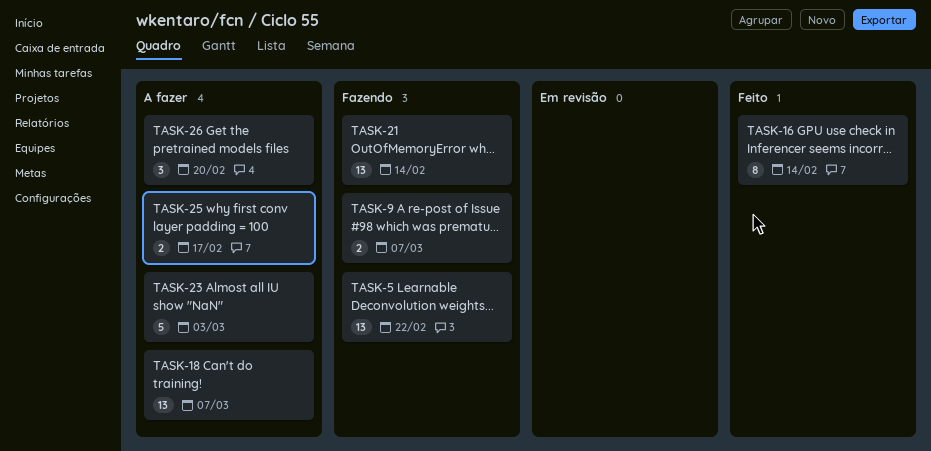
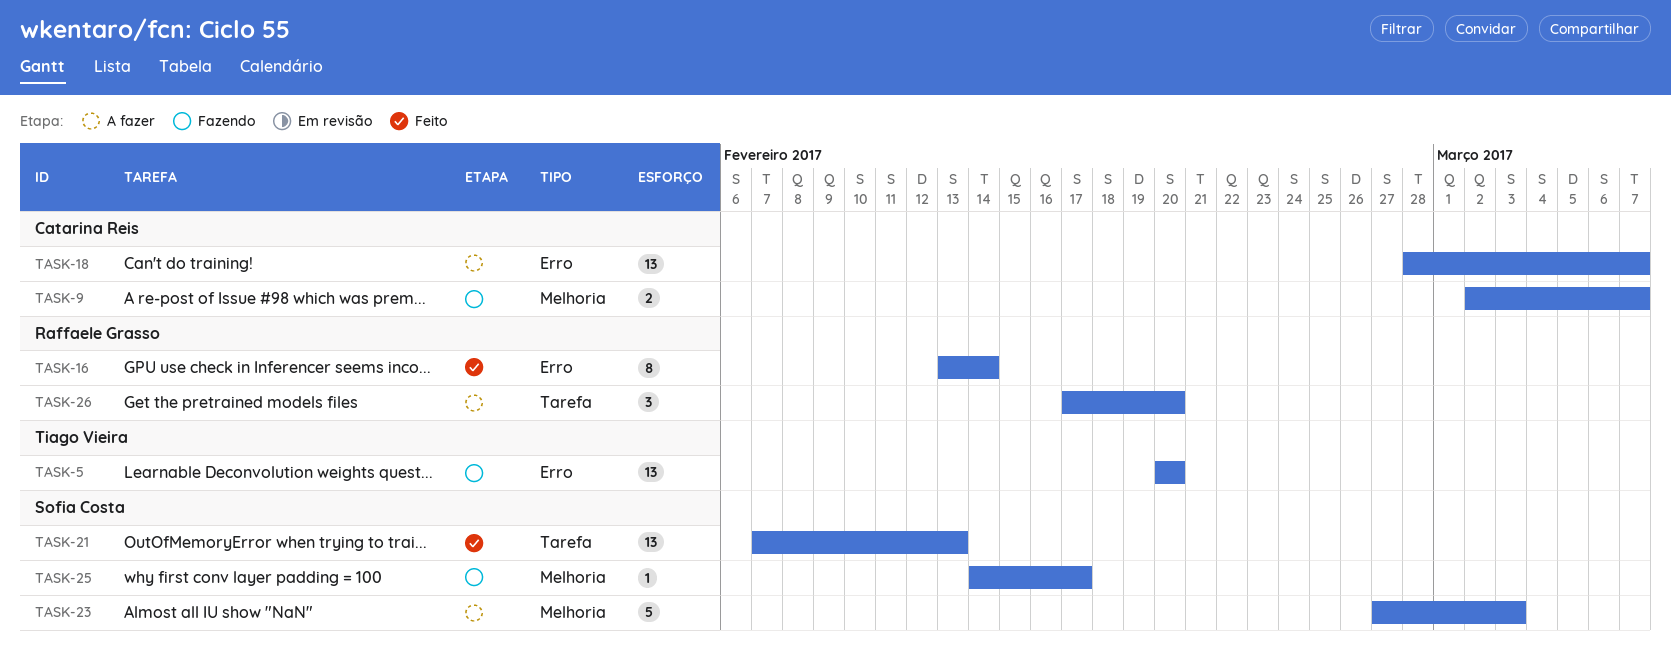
TASK-5, due: Feb 22 -> Feb 20
TASK-21, status: Fazendo -> Feito
TASK-21, due: Feb 14 -> Feb 13
TASK-25, status: A fazer -> Fazendo
TASK-25, estimate: 2 -> 1

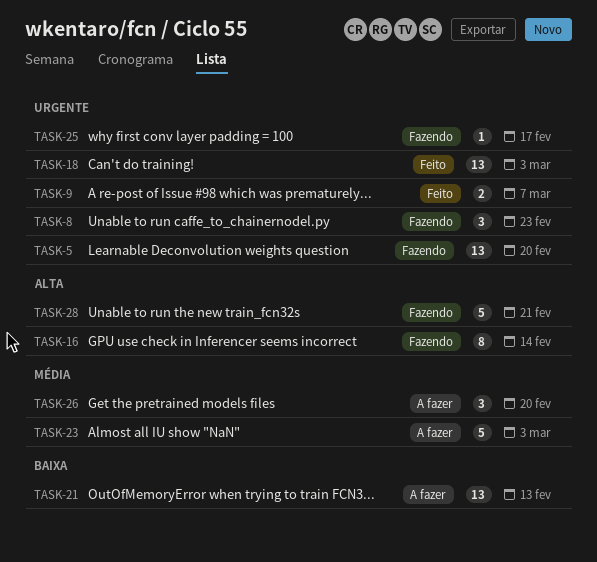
TASK-8: none -> present
TASK-9, status: Fazendo -> Feito
TASK-16, status: Feito -> Fazendo
TASK-18, status: A fazer -> Feito
TASK-18, due: Mar 7 -> Mar 3
TASK-21, status: Feito -> A fazer
TASK-28: none -> present

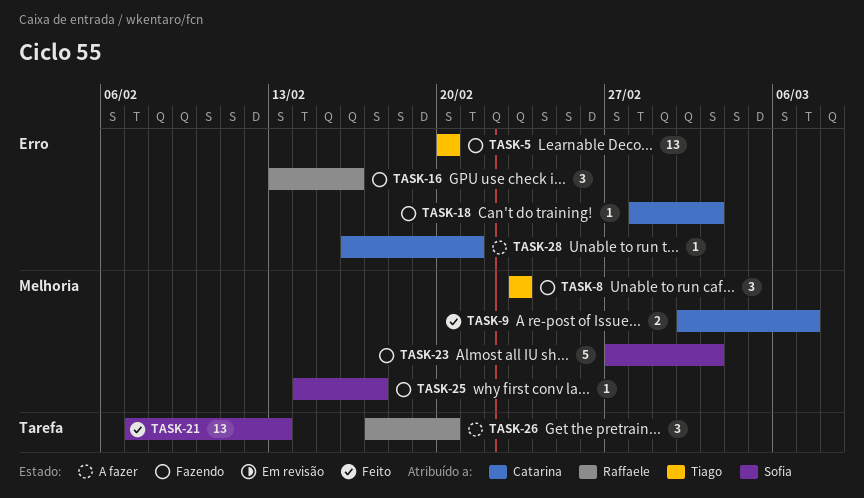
TASK-16, estimate: 8 -> 3
TASK-16, due: Feb 14 -> Feb 16
TASK-18, status: Feito -> Fazendo
TASK-18, estimate: 13 -> 1
TASK-21, status: A fazer -> Feito
TASK-23, status: A fazer -> Fazendo
TASK-28, status: Fazendo -> A fazer
TASK-28, estimate: 5 -> 1

